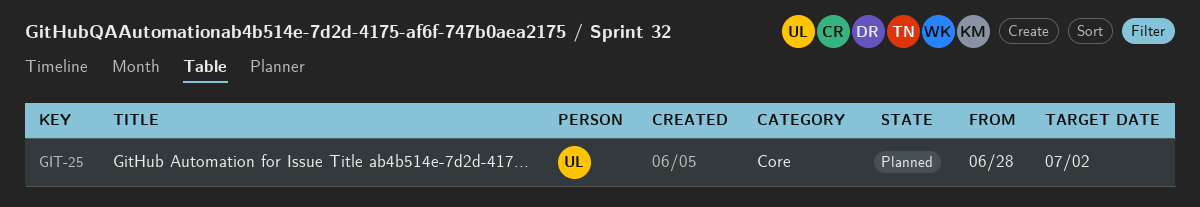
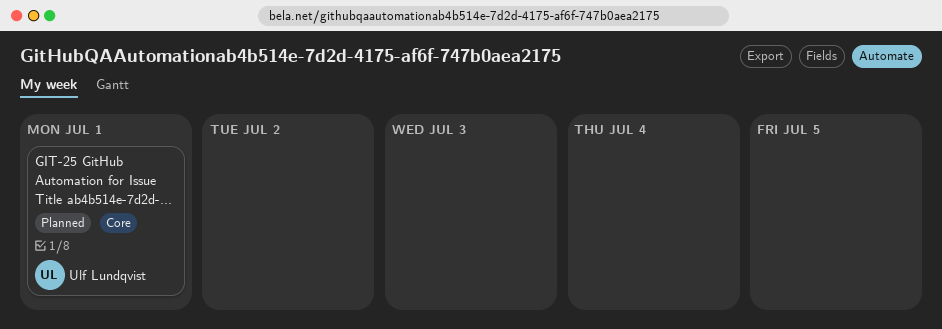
GIT-25, due: Jul 2 -> Jul 1

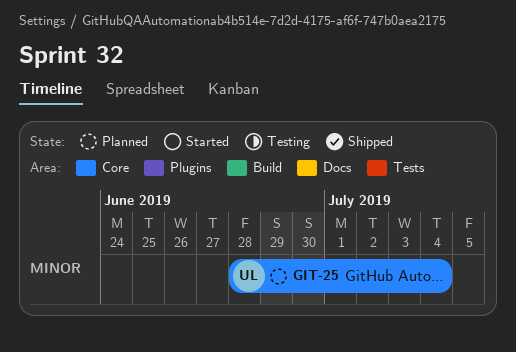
GIT-25, due: Jul 1 -> Jul 4

